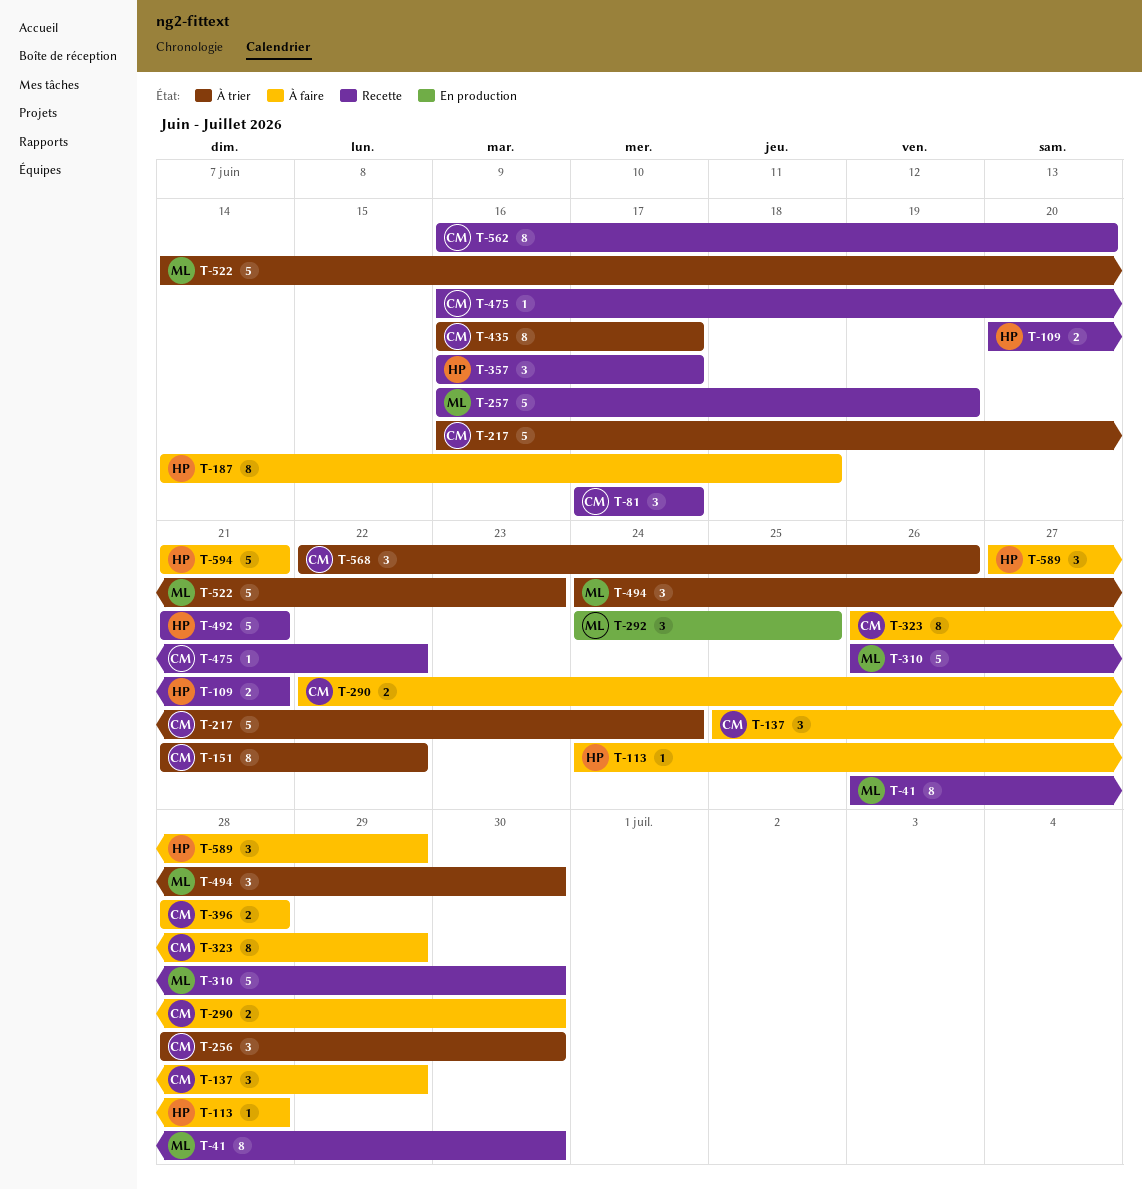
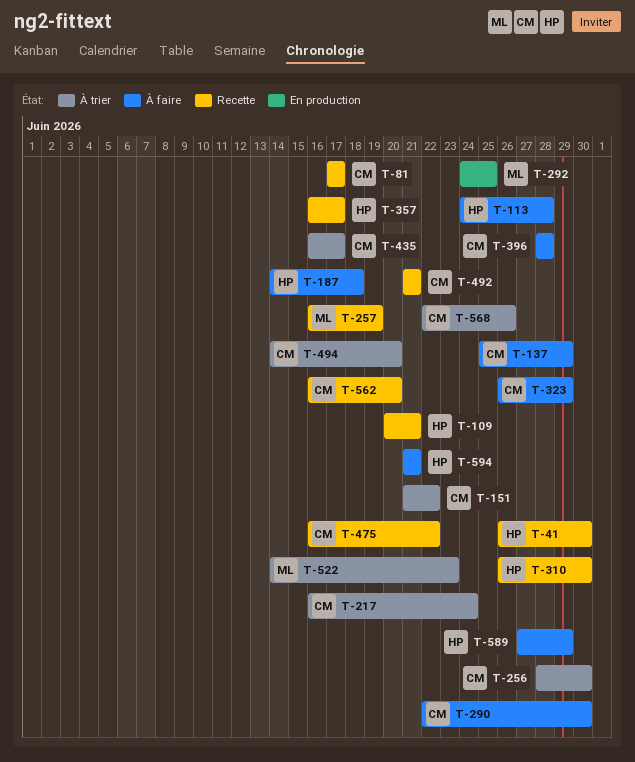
T-41, owner: ML -> HP
T-310, owner: ML -> HP
T-492, owner: HP -> CM
T-494, owner: ML -> CM
T-494, start: Jun 24 -> Jun 14
T-494, due: Jun 30 -> Jun 20

